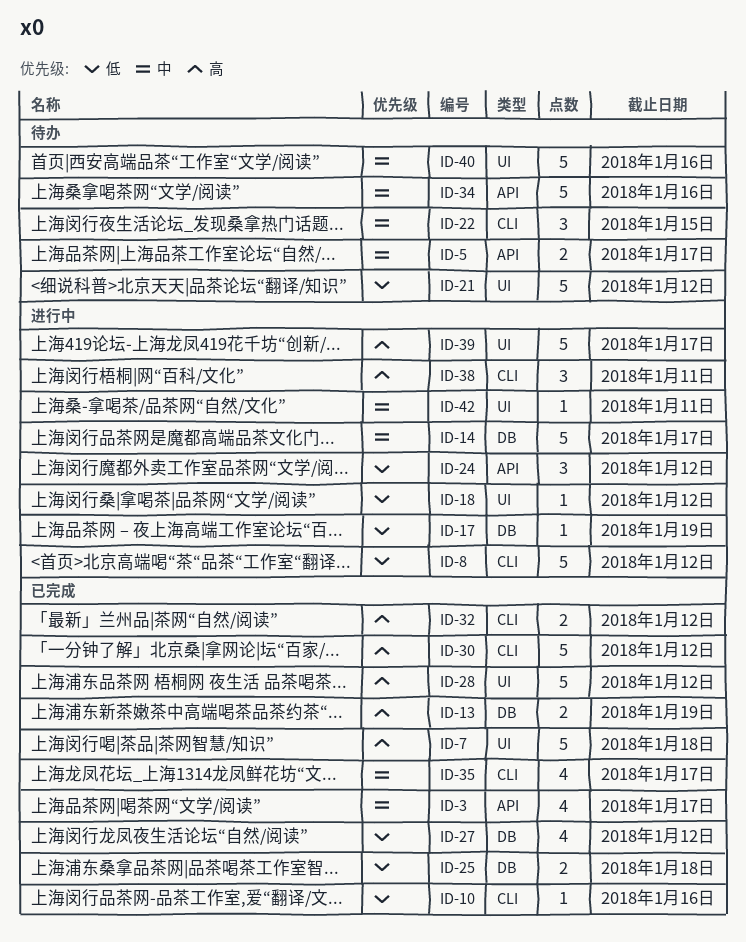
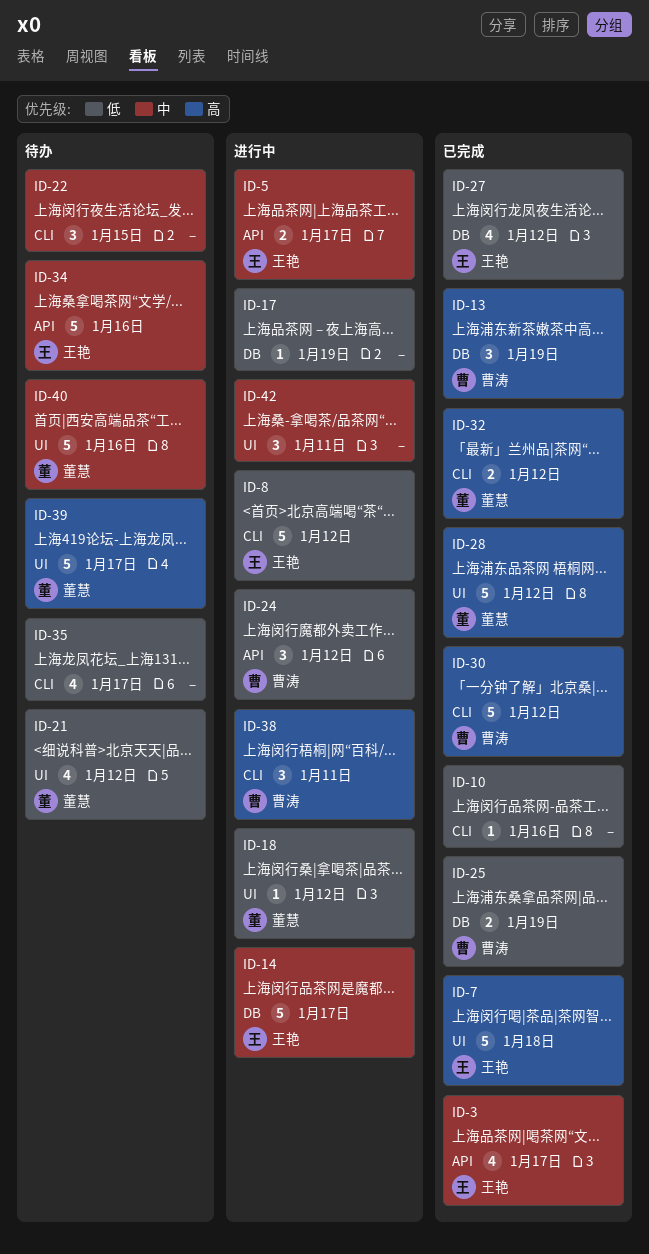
ID-5, status: 待办 -> 进行中
ID-13, estimate: 2 -> 3
ID-21, estimate: 5 -> 4
ID-25, due: Jan 18 -> Jan 19
ID-35, status: 已完成 -> 待办
ID-35, priority: 中 -> 低
ID-39, status: 进行中 -> 待办
ID-42, estimate: 1 -> 3

